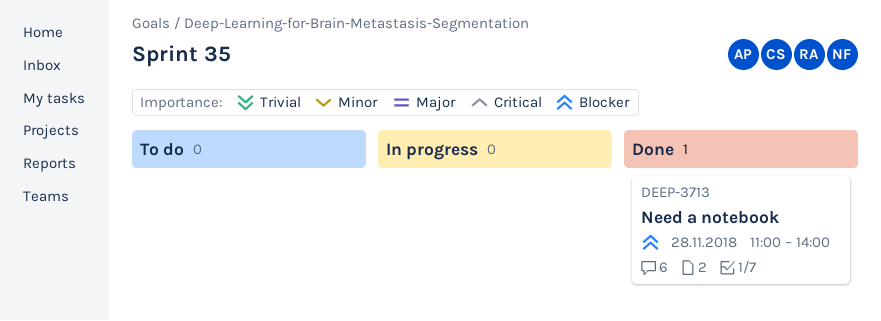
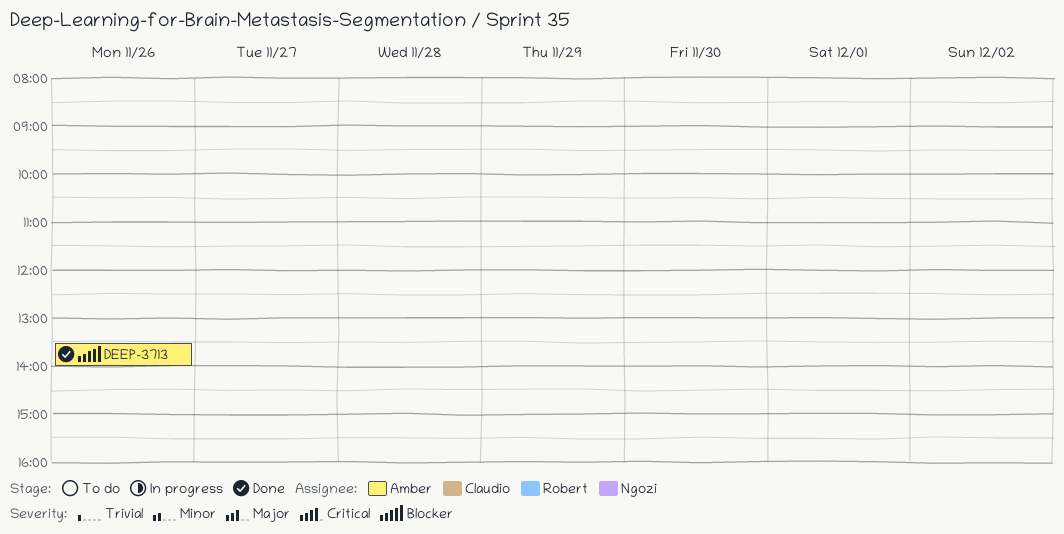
DEEP-3713, day: Nov 28 -> Nov 26
DEEP-3713, begins: 11:00 -> 13:30

